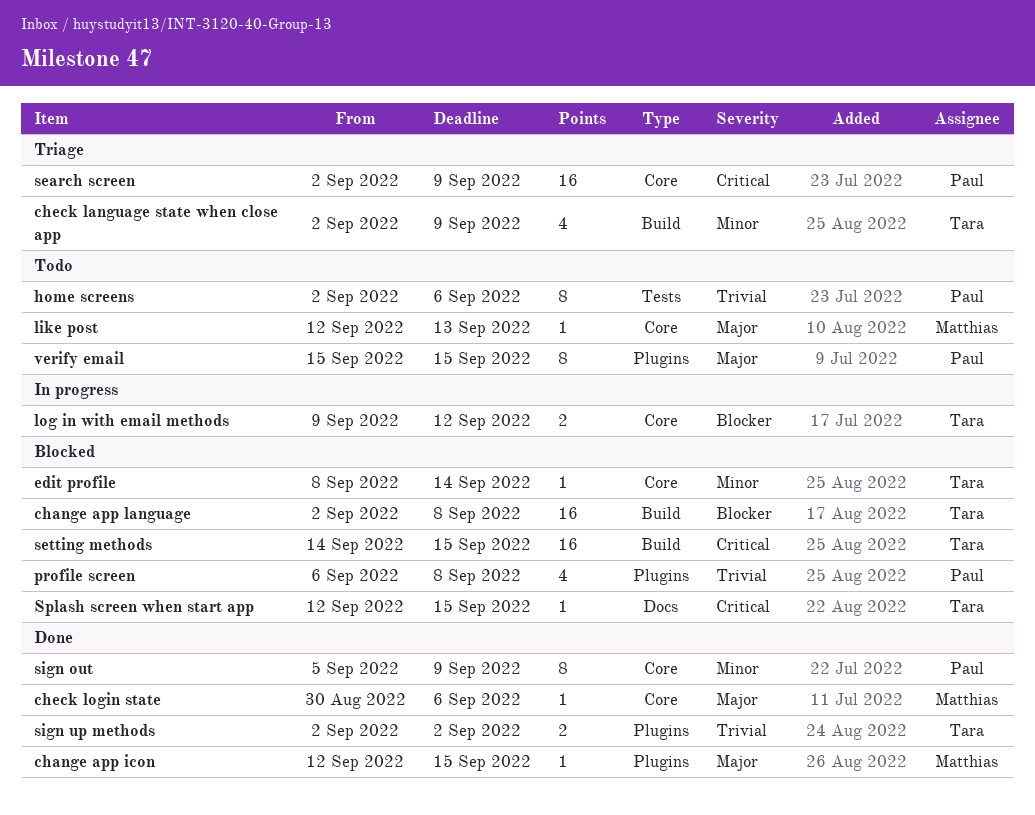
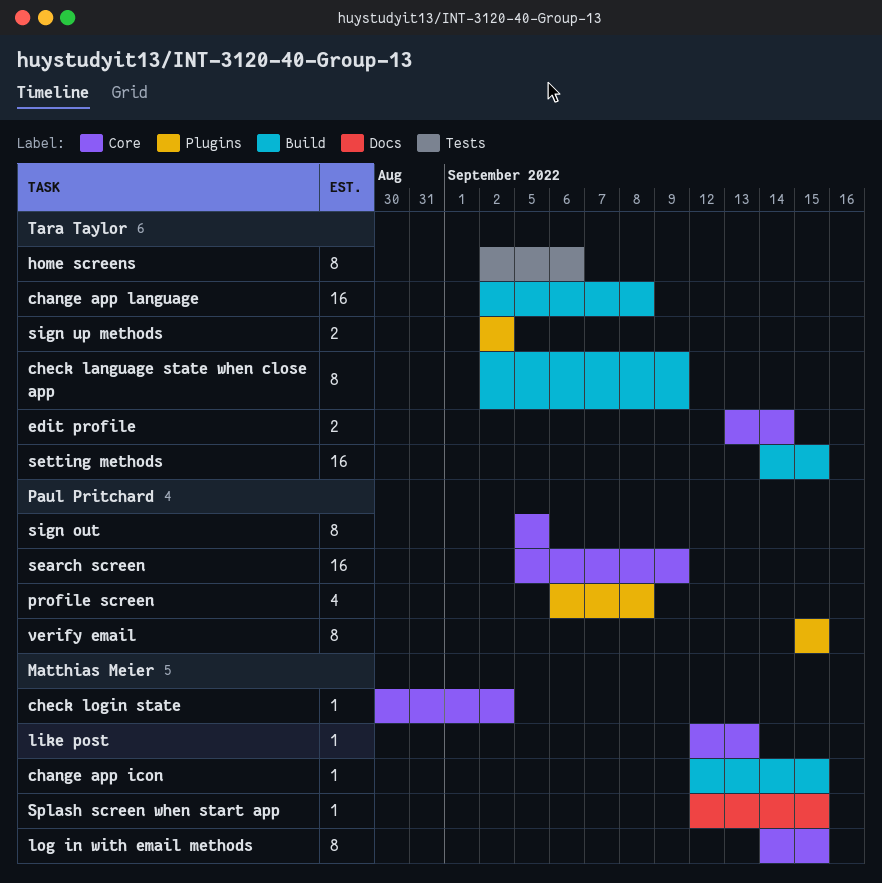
change app icon, label: Plugins -> Build
check language state when close app, estimate: 4 -> 8
check login state, due: Sep 6 -> Sep 2
edit profile, estimate: 1 -> 2
edit profile, start: Sep 8 -> Sep 13
home screens, owner: Paul Pritchard -> Tara Taylor
log in with email methods, owner: Tara Taylor -> Matthias Meier
log in with email methods, estimate: 2 -> 8
log in with email methods, start: Sep 9 -> Sep 14
log in with email methods, due: Sep 12 -> Sep 15
search screen, start: Sep 2 -> Sep 5
sign out, due: Sep 9 -> Sep 5
Splash screen when start app, owner: Tara Taylor -> Matthias Meier

